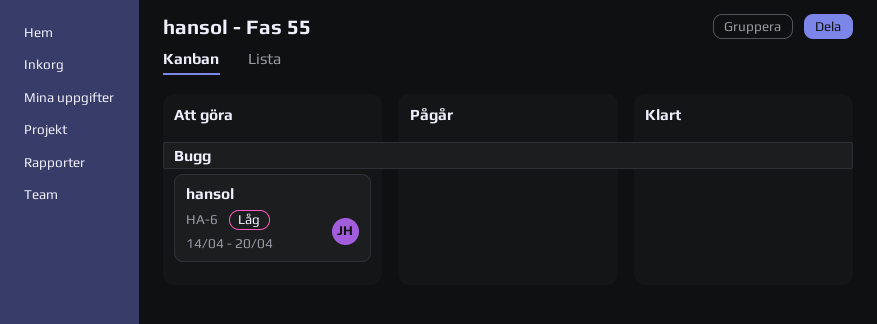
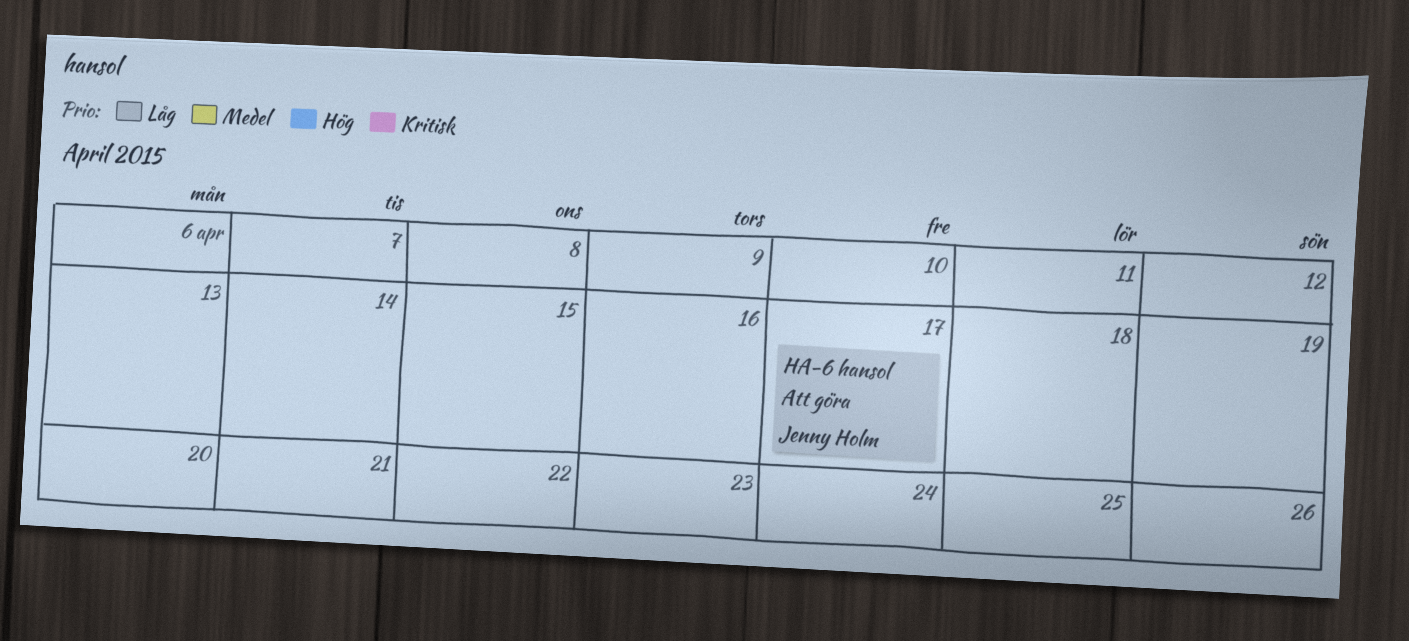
HA-6, due: Apr 20 -> Apr 17

